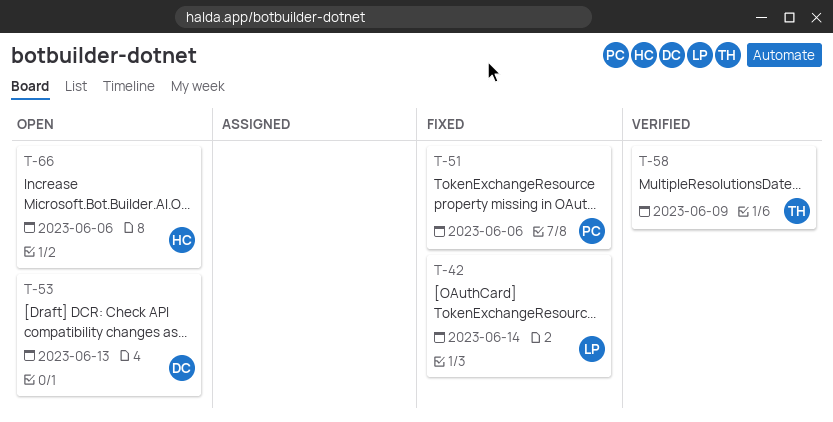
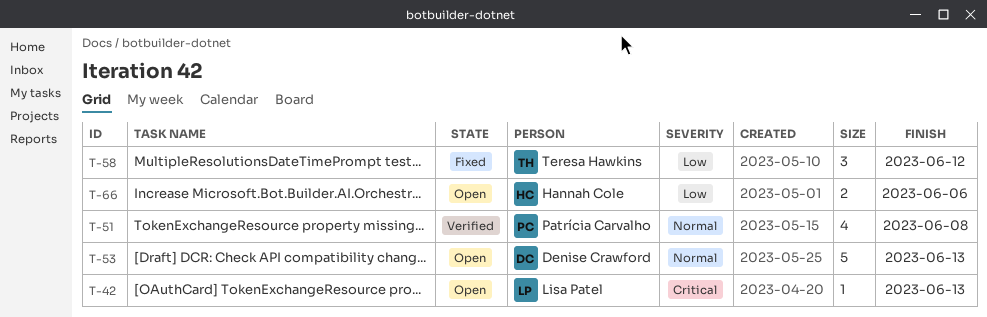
T-42, status: Fixed -> Open
T-42, due: Jun 14 -> Jun 13
T-51, status: Fixed -> Verified
T-51, due: Jun 6 -> Jun 8
T-58, status: Verified -> Fixed
T-58, due: Jun 9 -> Jun 12

